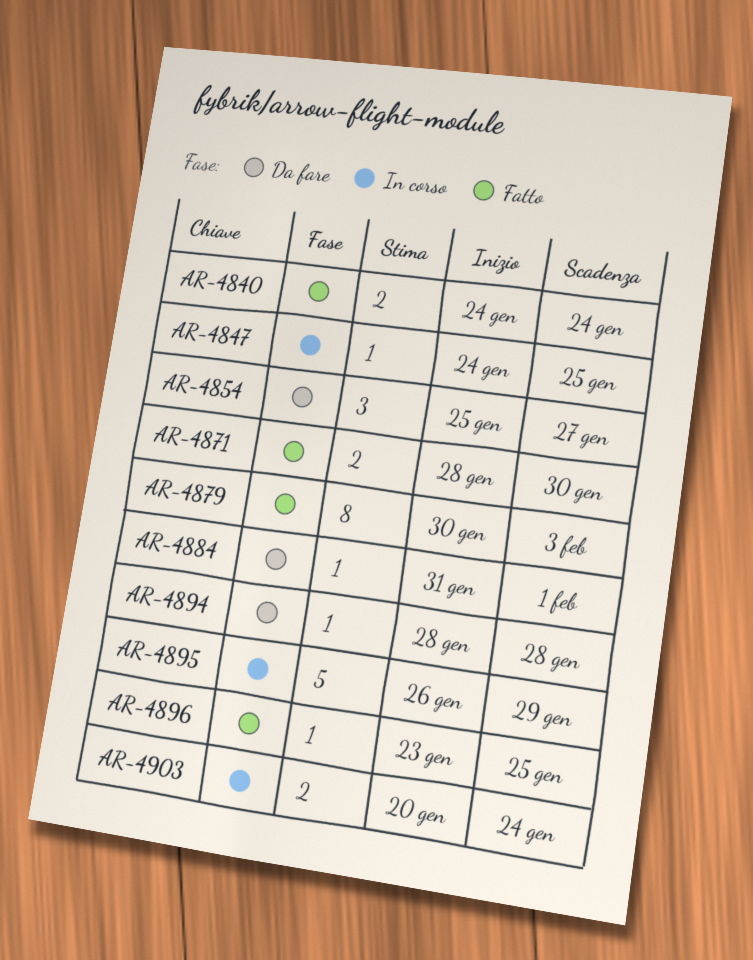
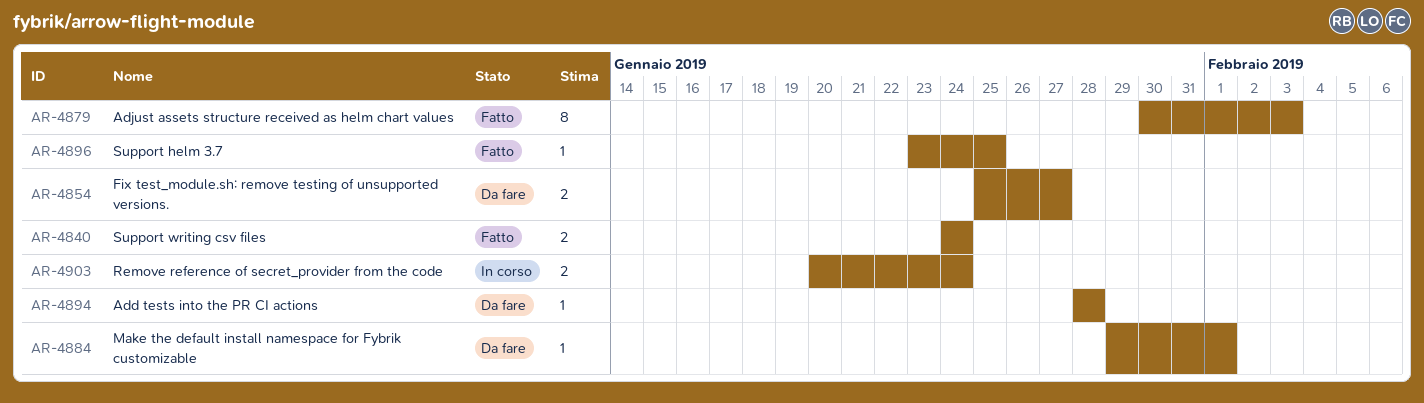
AR-4847: present -> none
AR-4854, estimate: 3 -> 2
AR-4871: present -> none
AR-4884, start: Jan 31 -> Jan 29
AR-4895: present -> none

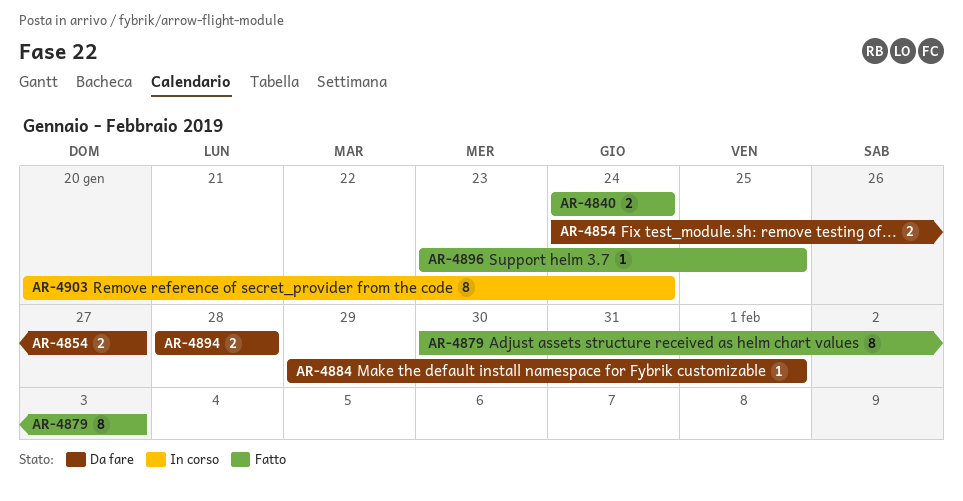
AR-4854, start: Jan 25 -> Jan 24
AR-4894, estimate: 1 -> 2
AR-4903, estimate: 2 -> 8

